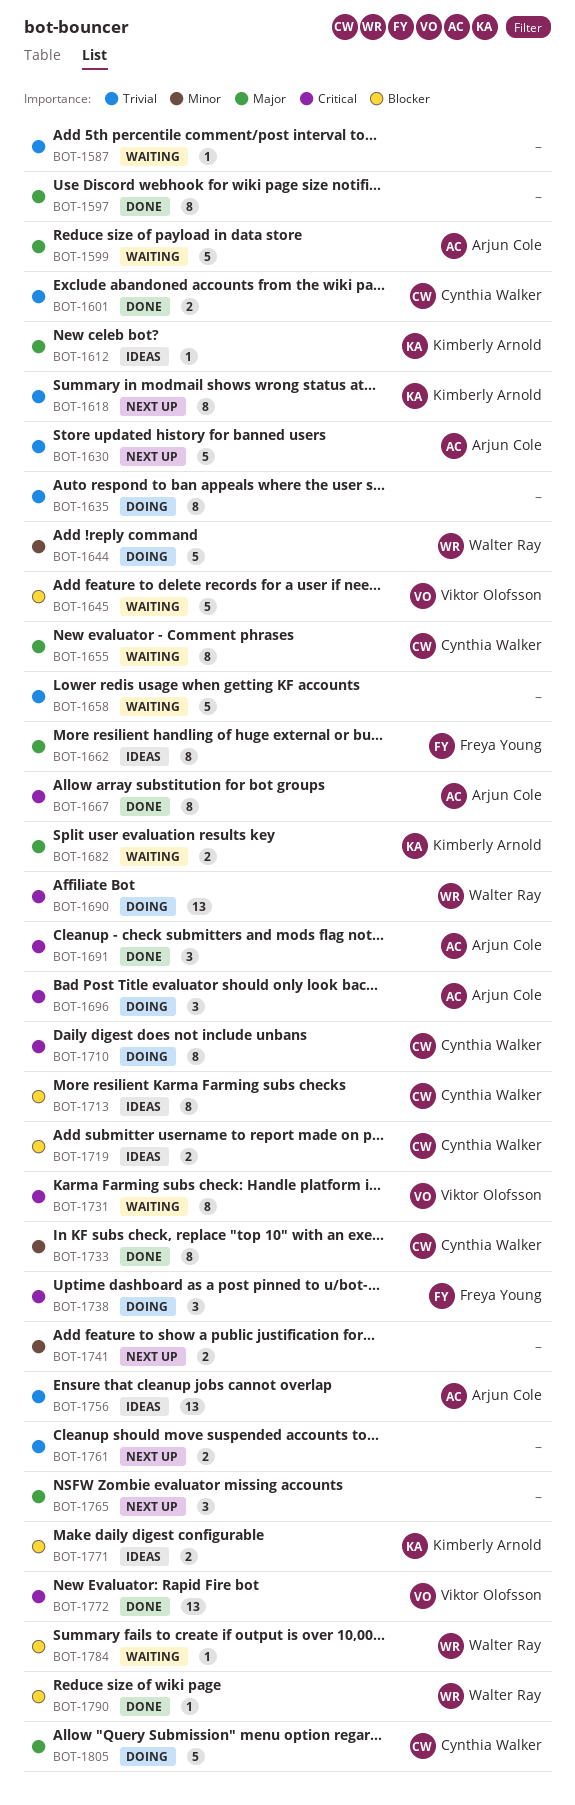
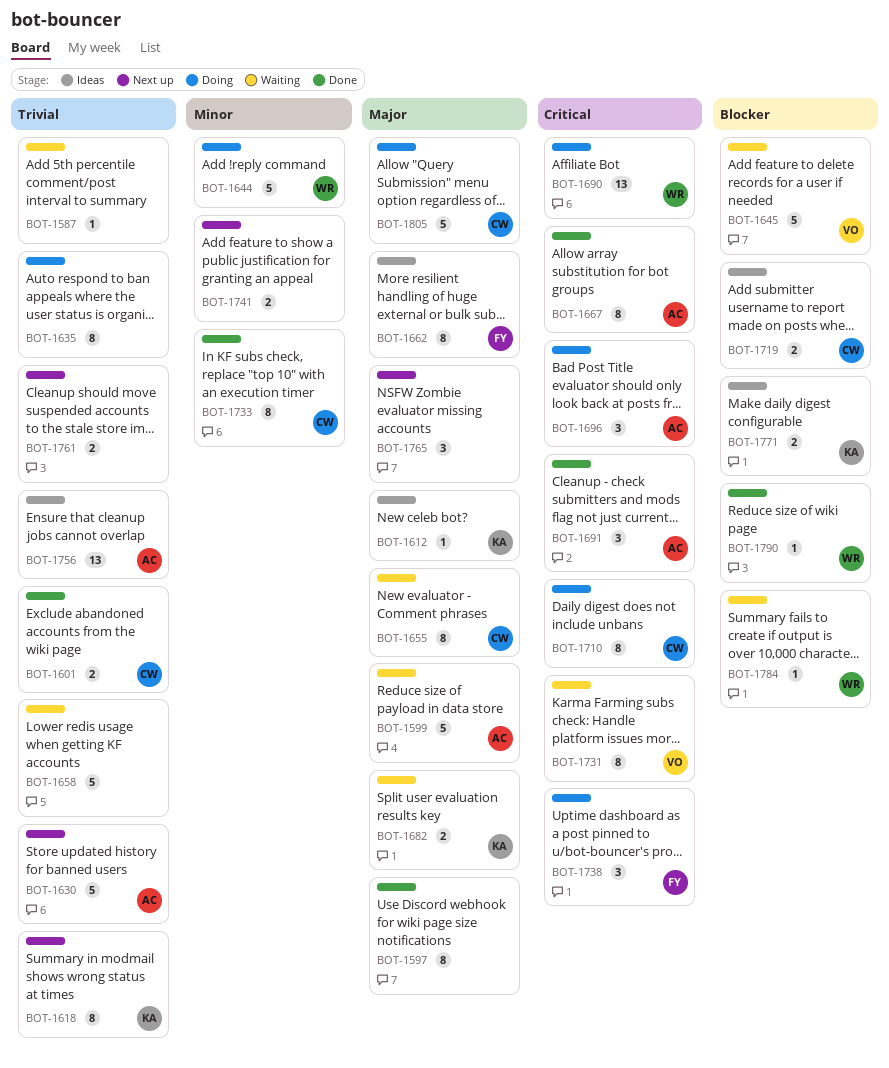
BOT-1713: present -> none
BOT-1772: present -> none

